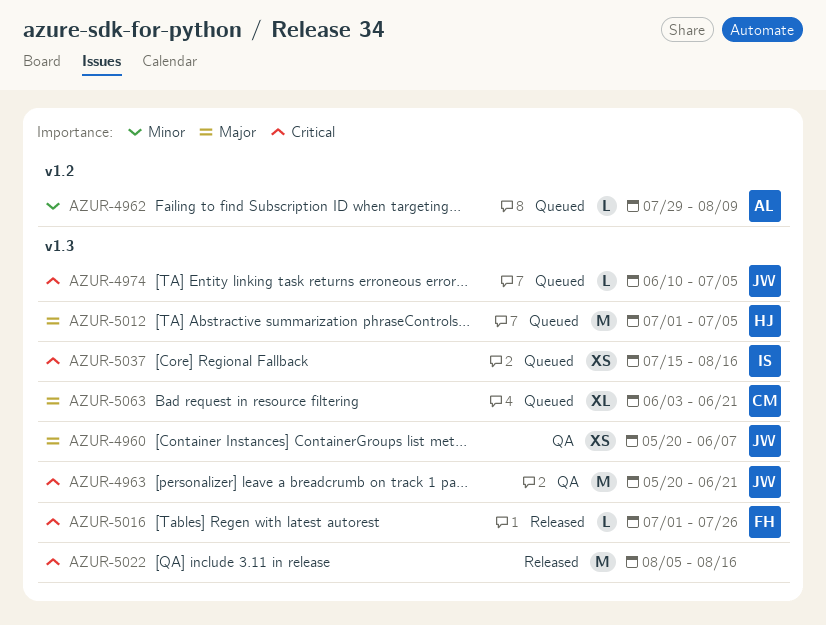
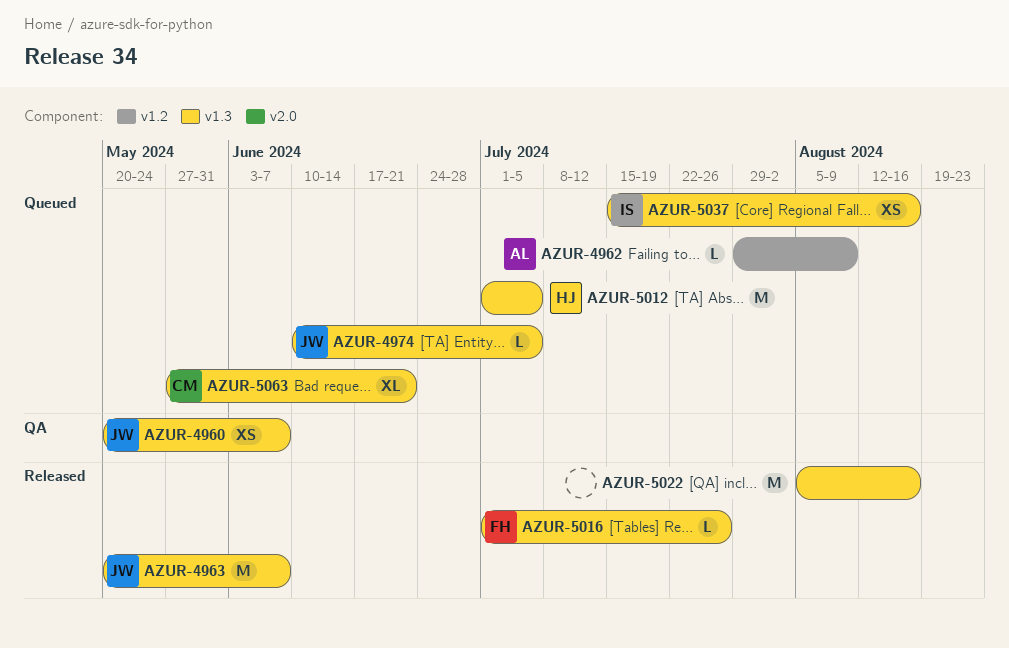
AZUR-4963, status: QA -> Released
AZUR-4963, due: Jun 21 -> Jun 7
AZUR-5063, start: Jun 3 -> May 27

